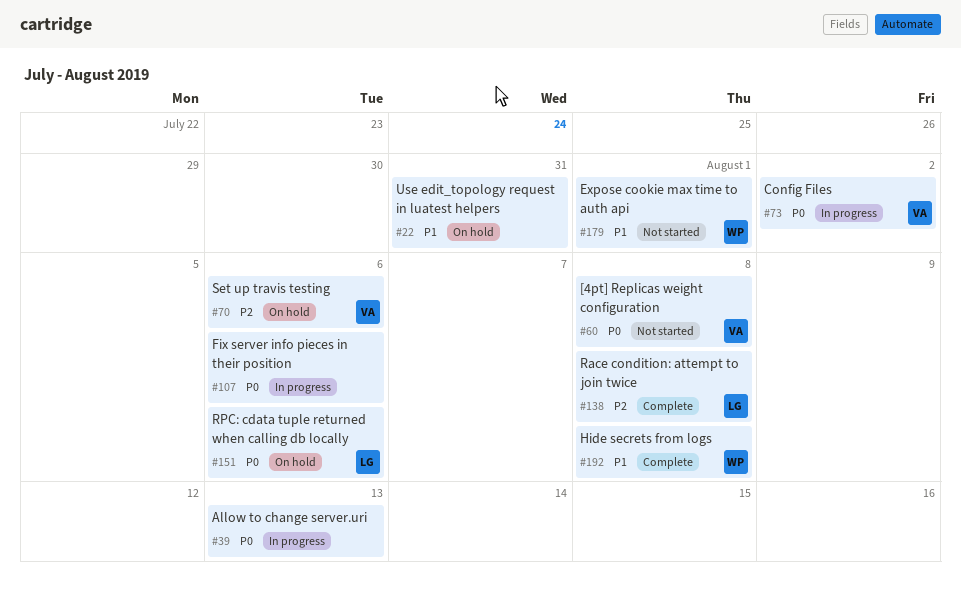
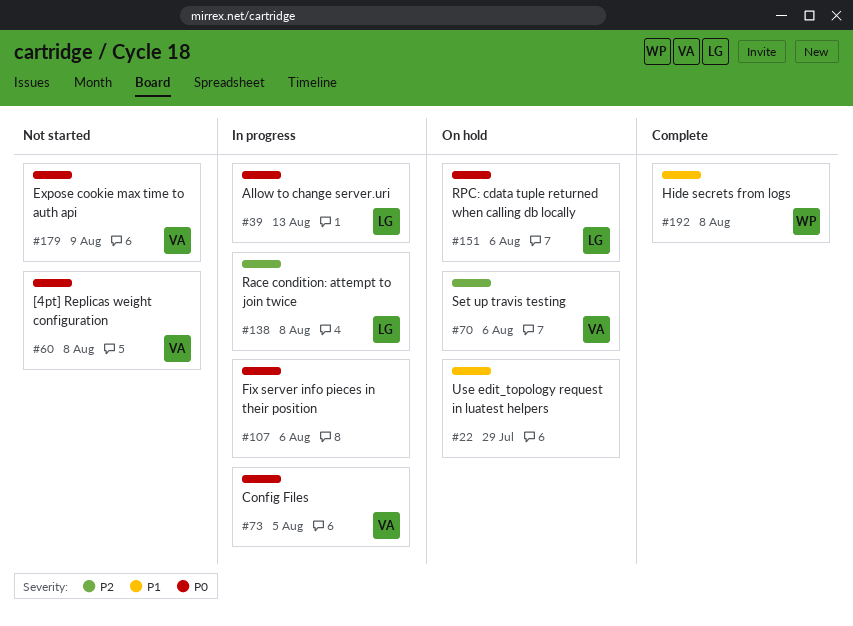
#22, due: Jul 31 -> Jul 29
#39, owner: none -> LG
#73, due: Aug 2 -> Aug 5
#138, status: Complete -> In progress
#179, owner: WP -> VA
#179, priority: P1 -> P0
#179, due: Aug 1 -> Aug 9

